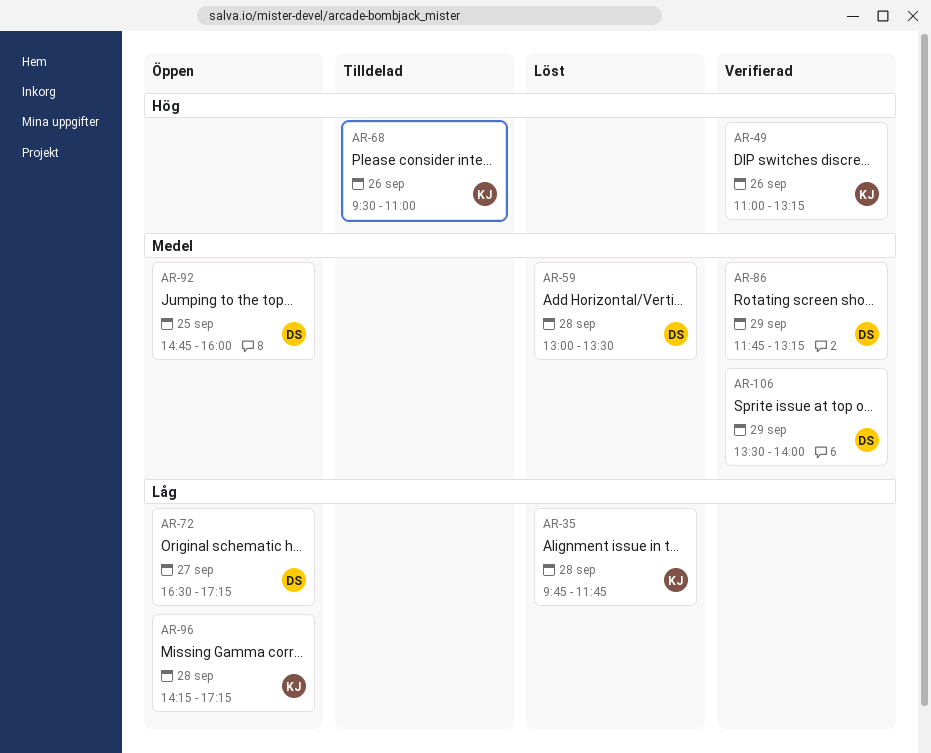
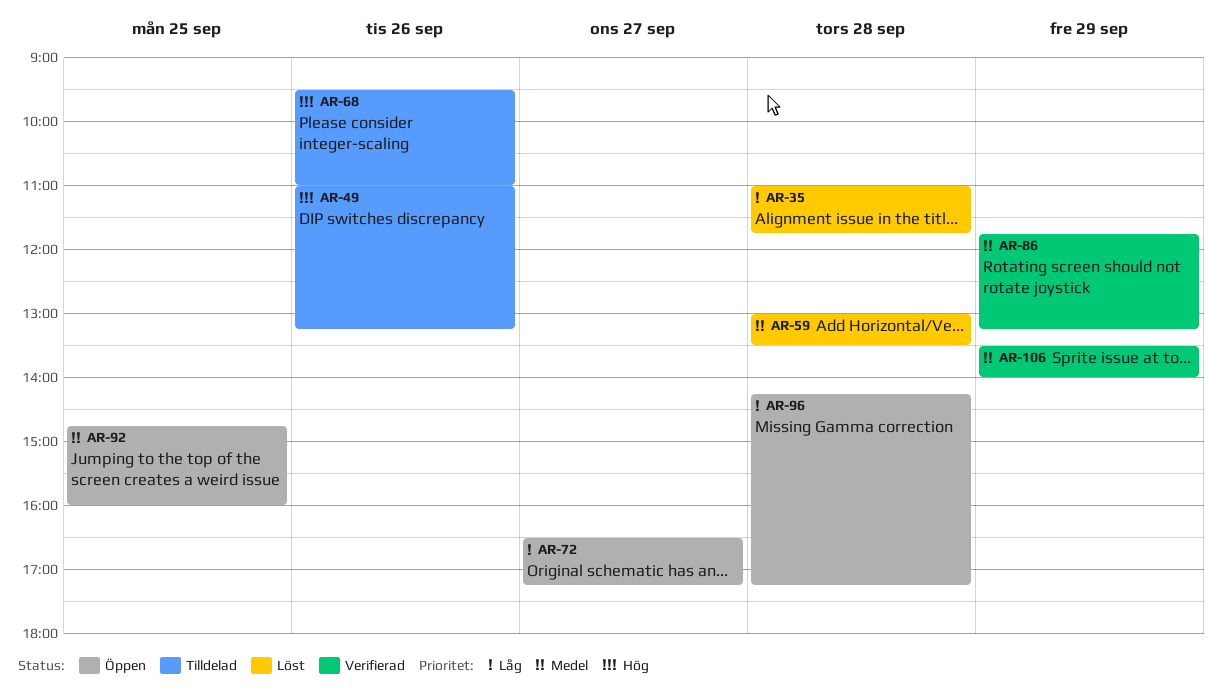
AR-35, begins: 09:45 -> 11:00
AR-49, status: Verifierad -> Tilldelad

